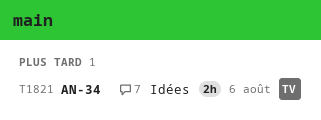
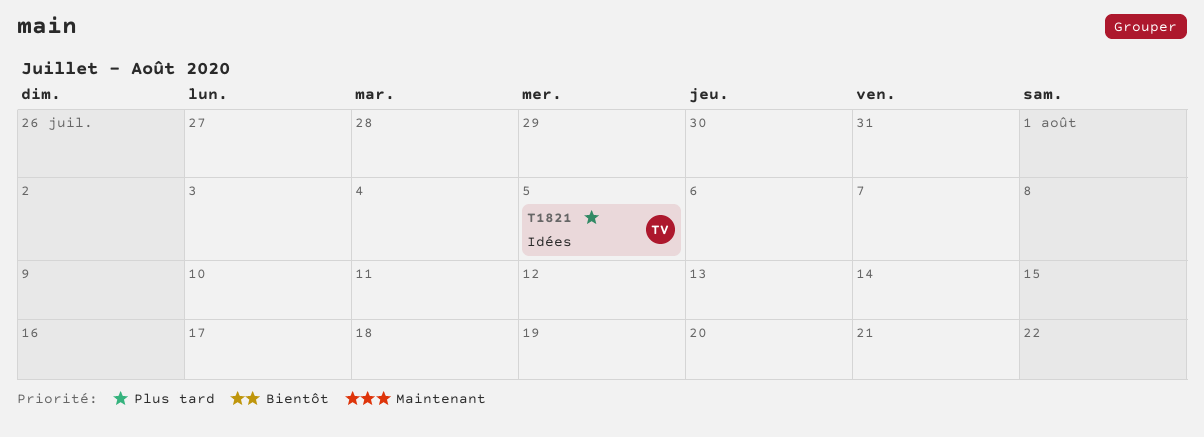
T1821, due: Aug 6 -> Aug 5

